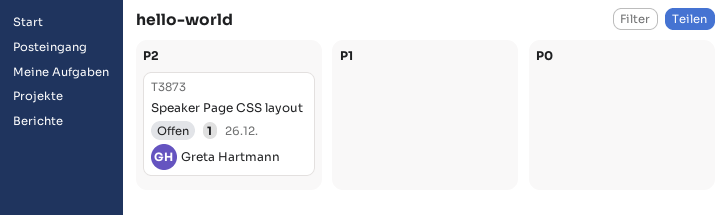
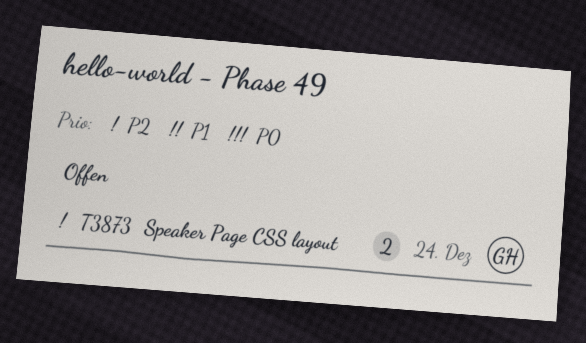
T3873, estimate: 1 -> 2
T3873, due: Dec 26 -> Dec 24

